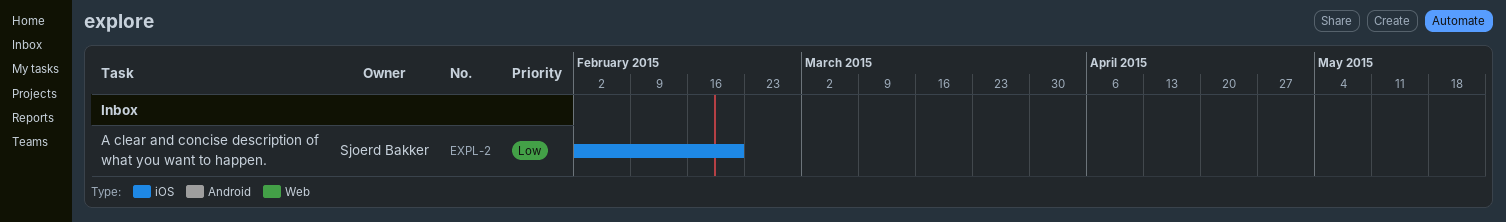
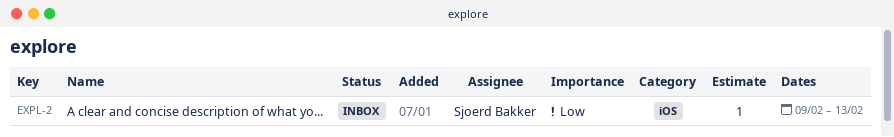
EXPL-2, start: Feb 2 -> Feb 9
EXPL-2, due: Feb 20 -> Feb 13

